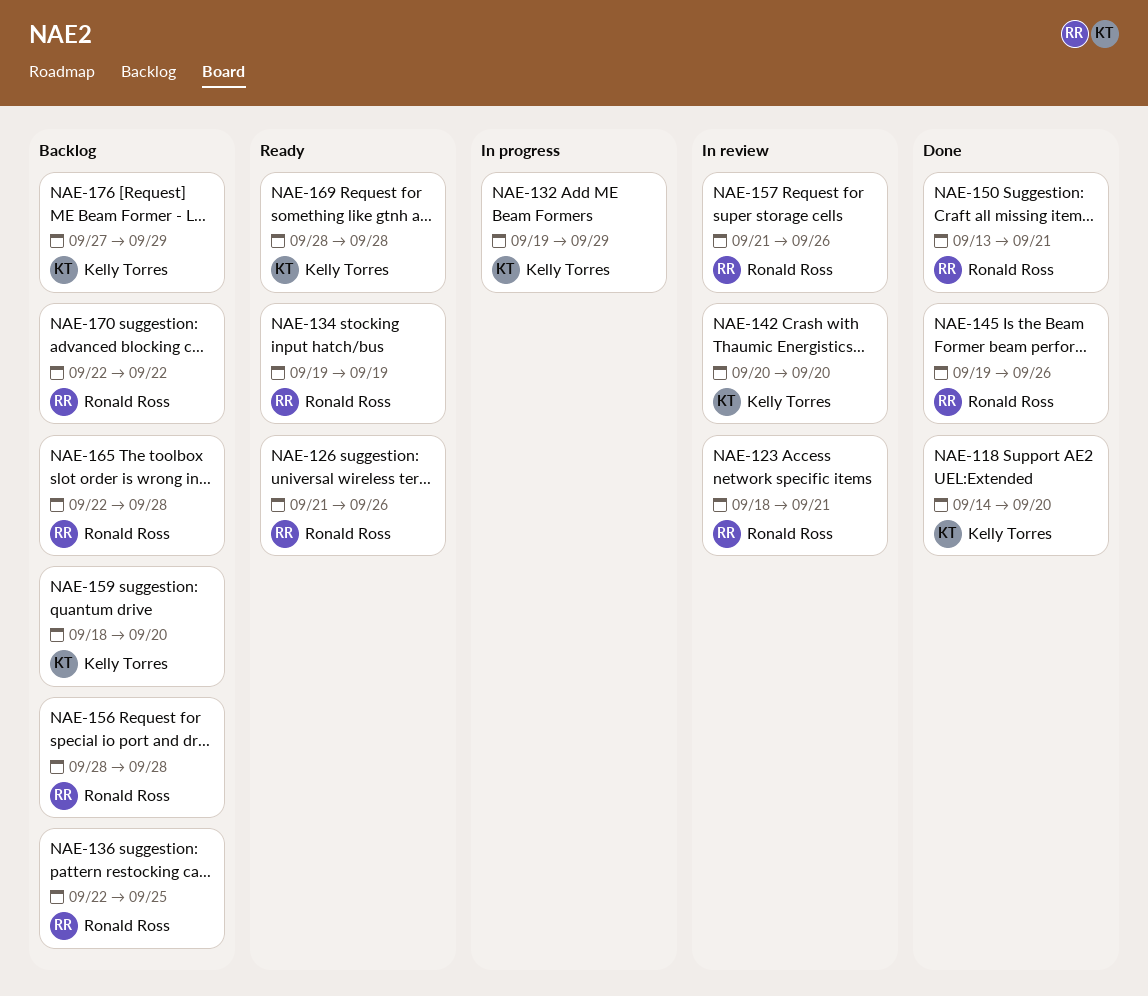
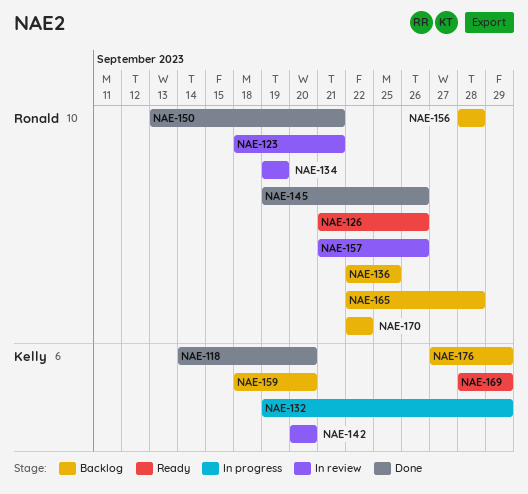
NAE-134, status: Ready -> In review
NAE-169, due: Sep 28 -> Sep 29

